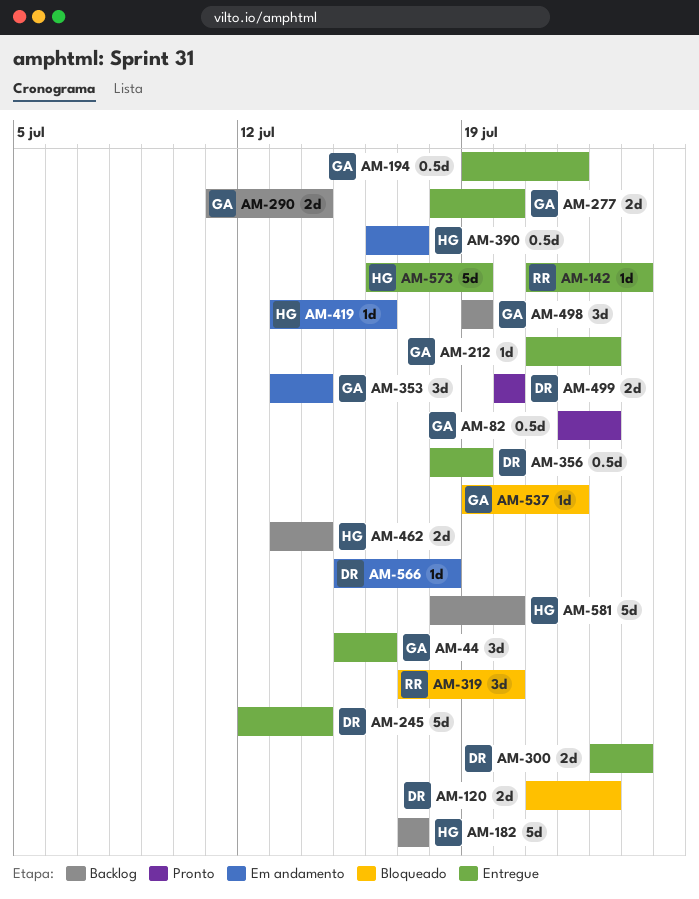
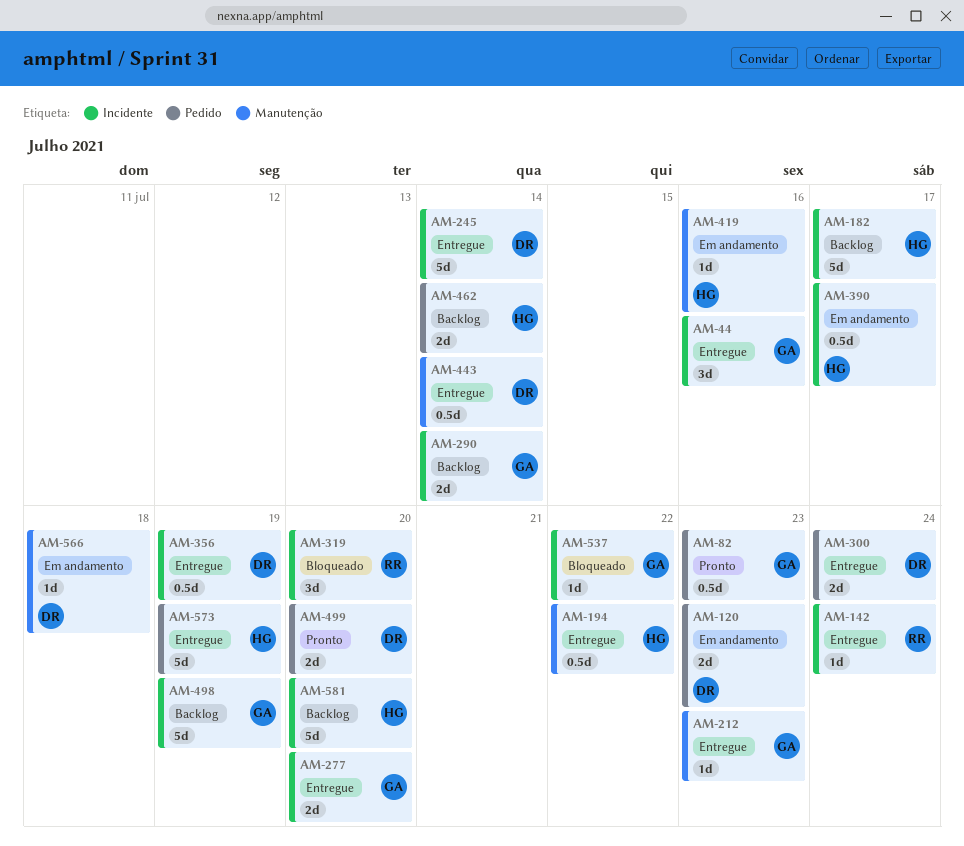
AM-120, status: Bloqueado -> Em andamento
AM-194, owner: GA -> HG
AM-353: present -> none
AM-443: none -> present
AM-498, estimate: 3d -> 5d

